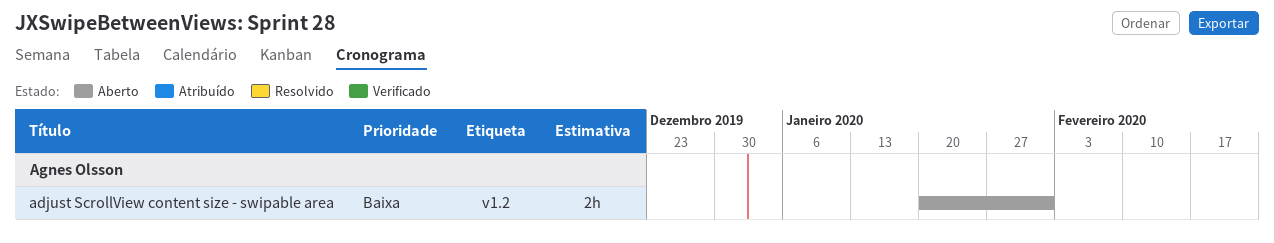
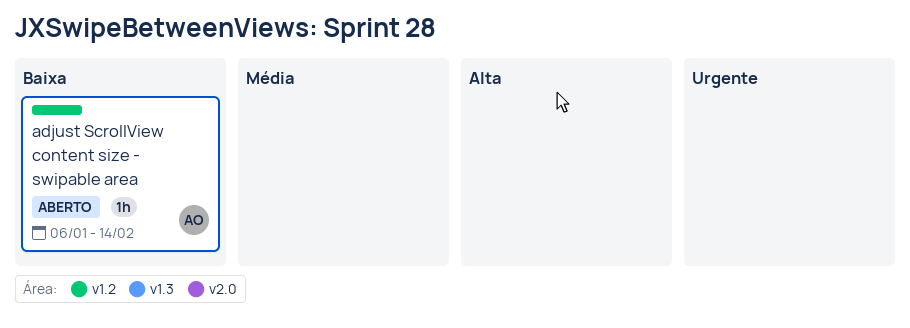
adjust ScrollView content size - swipable area, estimate: 2h -> 1h
adjust ScrollView content size - swipable area, start: Jan 20 -> Jan 6
adjust ScrollView content size - swipable area, due: Jan 31 -> Feb 14

